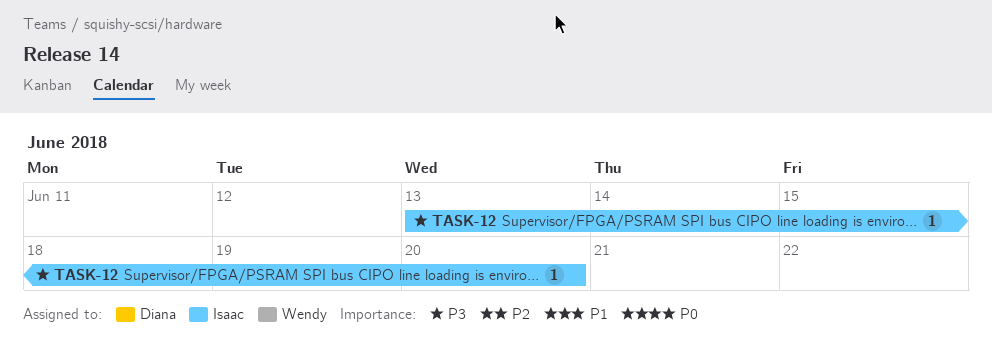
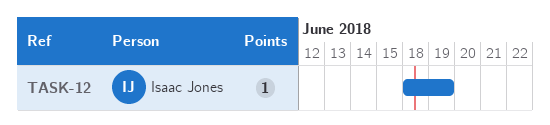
TASK-12, start: Jun 13 -> Jun 18
TASK-12, due: Jun 20 -> Jun 19

